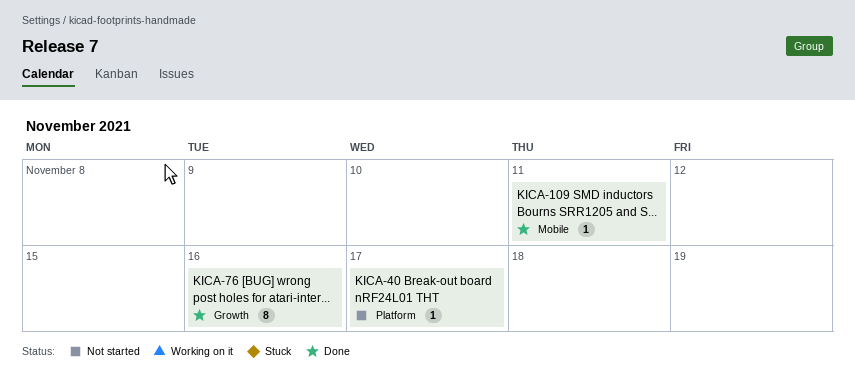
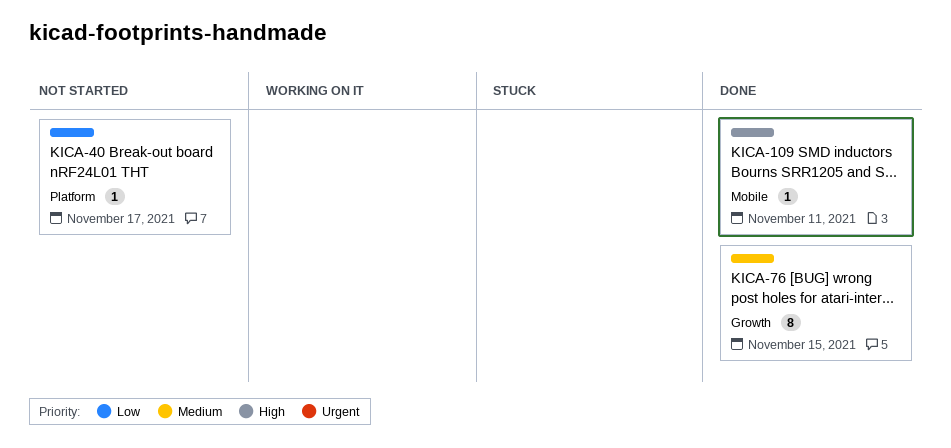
KICA-76, due: Nov 16 -> Nov 15

